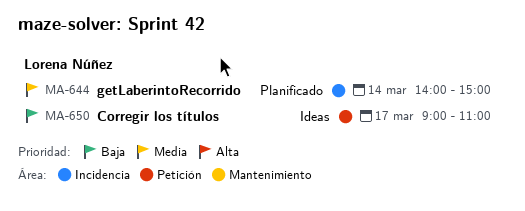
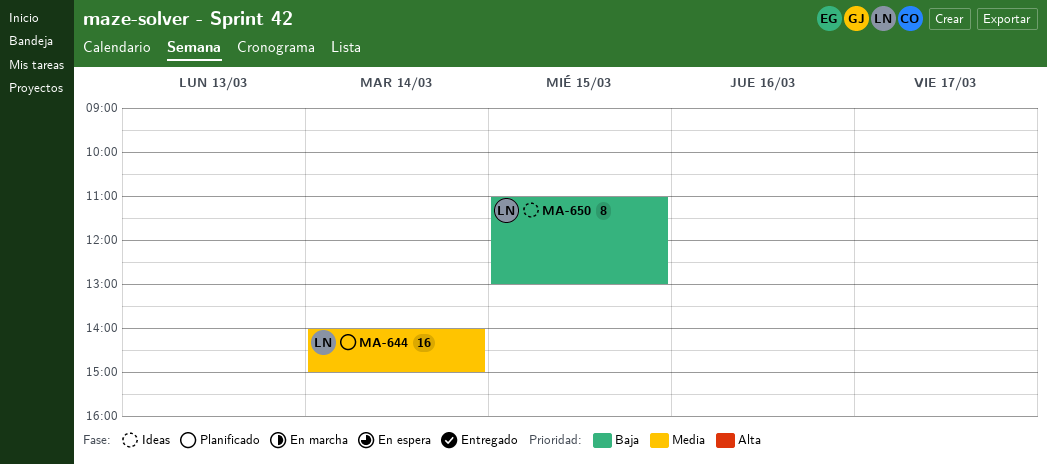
MA-650, day: Mar 17 -> Mar 15
MA-650, begins: 09:00 -> 11:00
MA-650, ends: 11:00 -> 13:00

